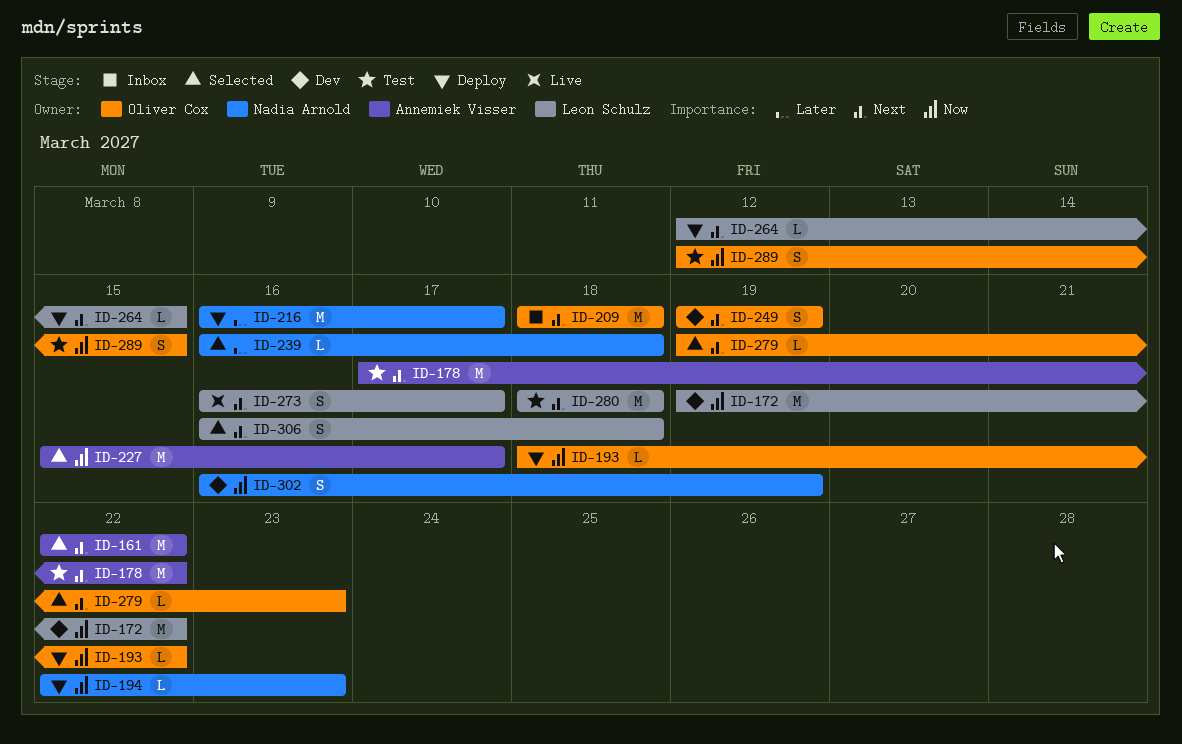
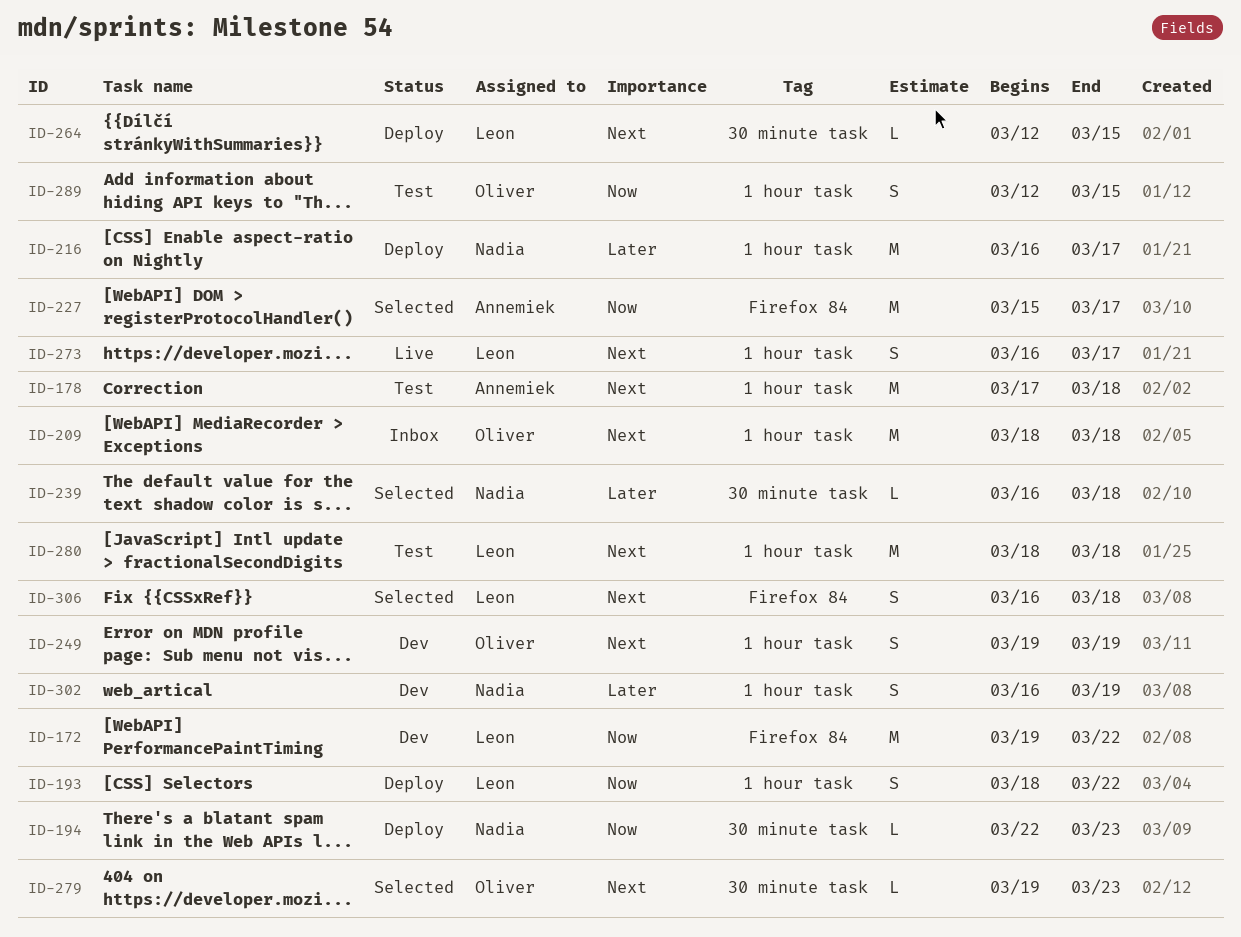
ID-161: present -> none
ID-178, due: Mar 22 -> Mar 18
ID-193, owner: Oliver Cox -> Leon Schulz
ID-193, estimate: L -> S
ID-302, priority: Now -> Later

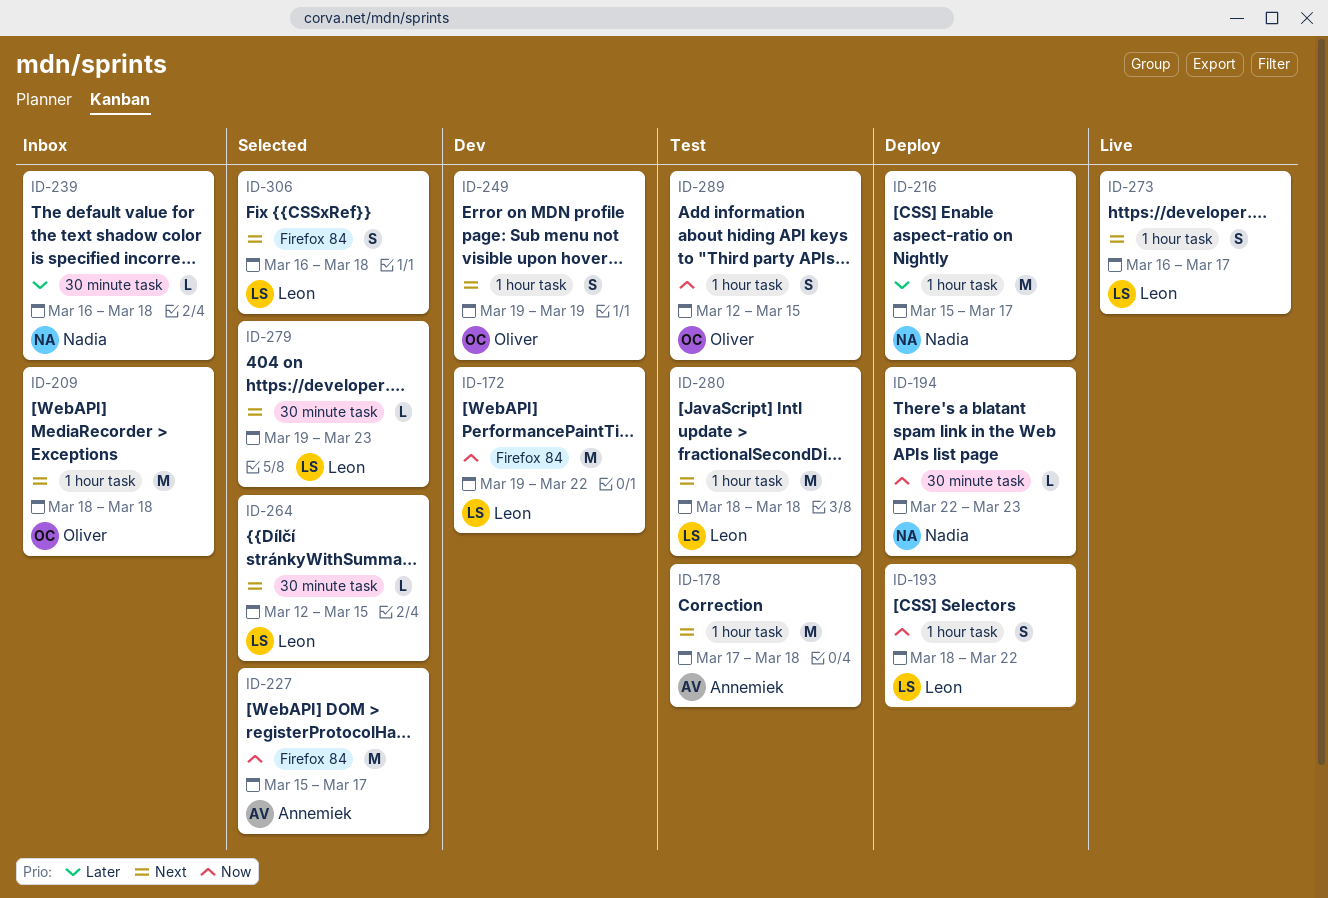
ID-216, start: Mar 16 -> Mar 15
ID-239, status: Selected -> Inbox
ID-264, status: Deploy -> Selected
ID-279, owner: Oliver -> Leon
ID-302: present -> none

